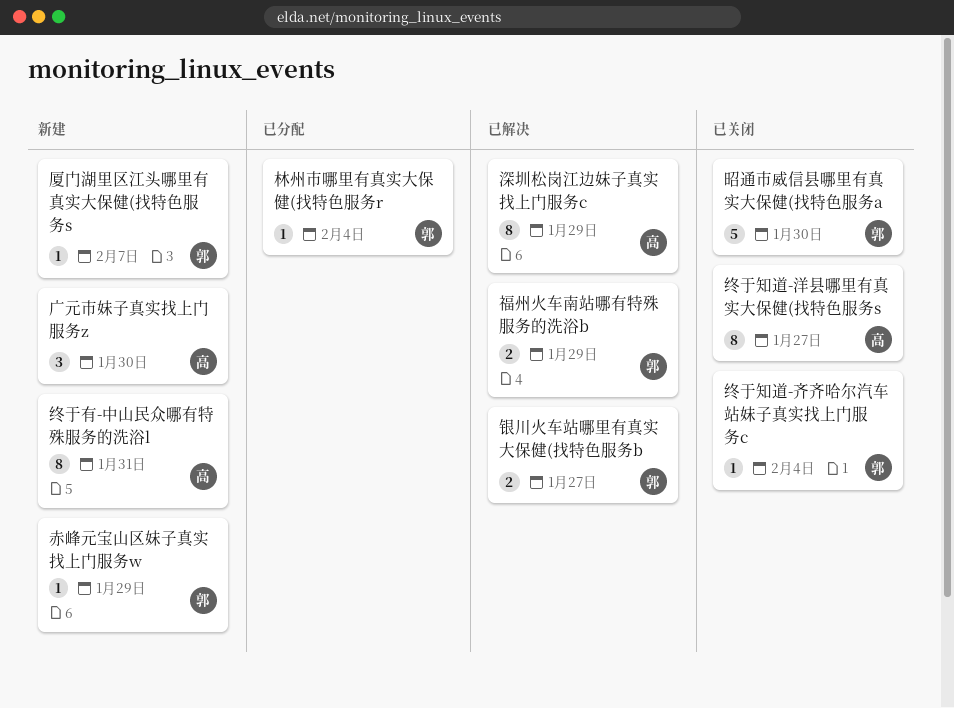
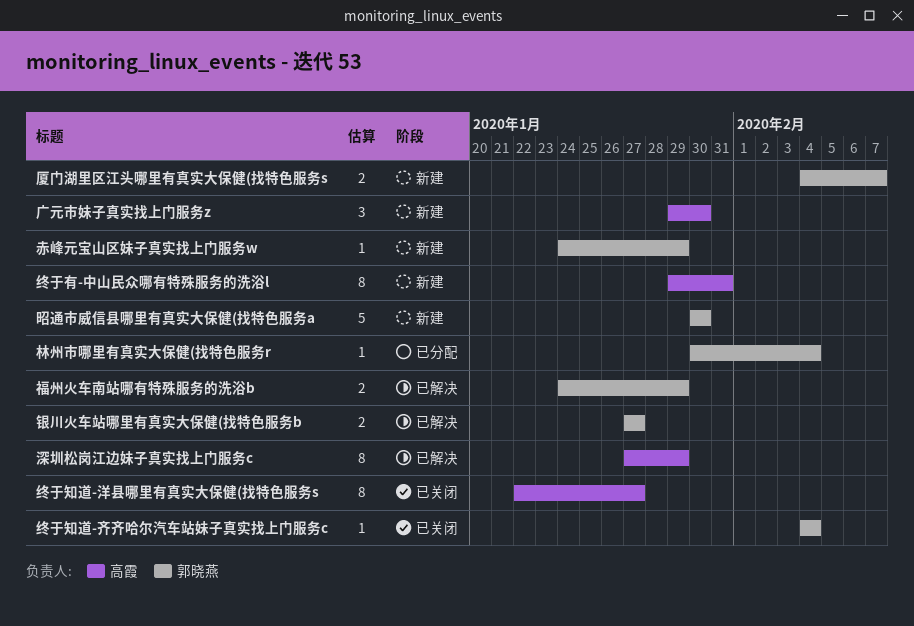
厦门湖里区江头哪里有真实大保健(找特色服务s, estimate: 1 -> 2
昭通市威信县哪里有真实大保健(找特色服务a, status: 已关闭 -> 新建

